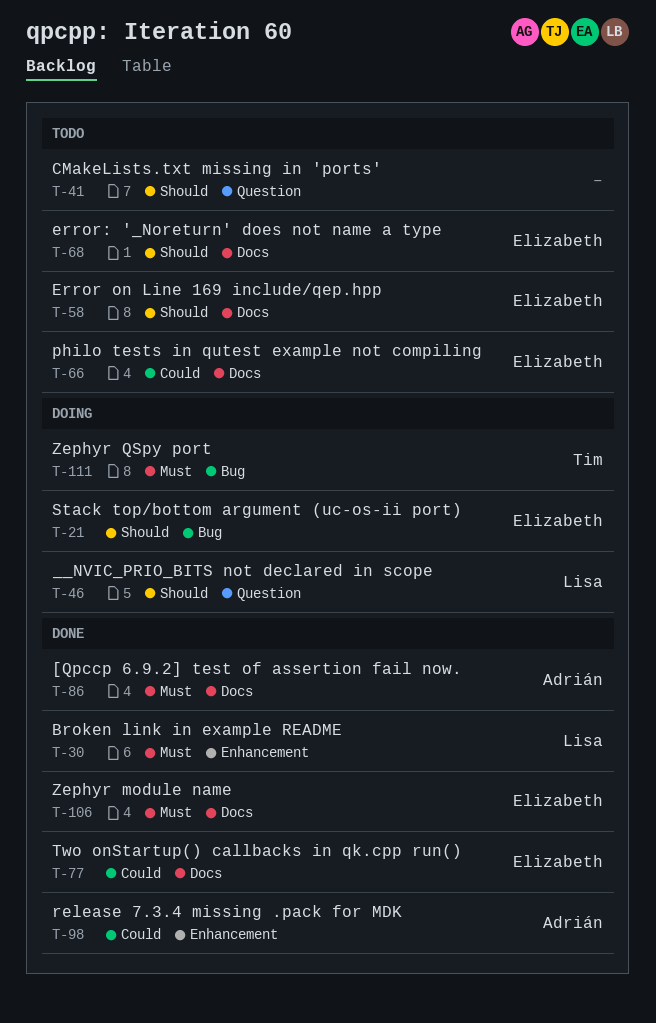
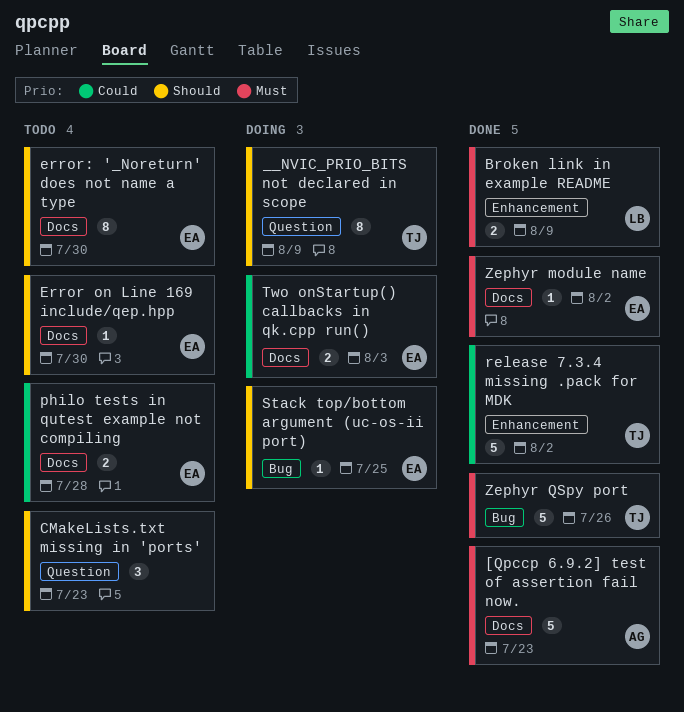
__NVIC_PRIO_BITS not declared in scope, owner: Lisa -> Tim
release 7.3.4 missing .pack for MDK, owner: Adrián -> Tim
Two onStartup() callbacks in qk.cpp run(), status: Done -> Doing
Zephyr QSpy port, status: Doing -> Done

